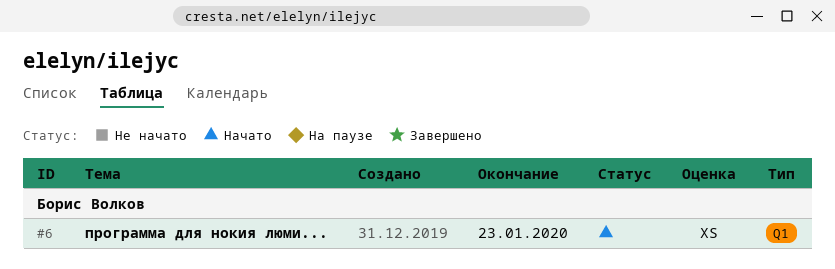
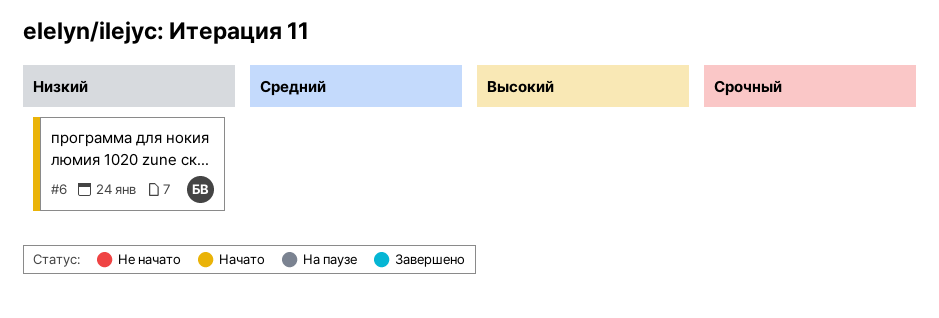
#6, due: Jan 23 -> Jan 24

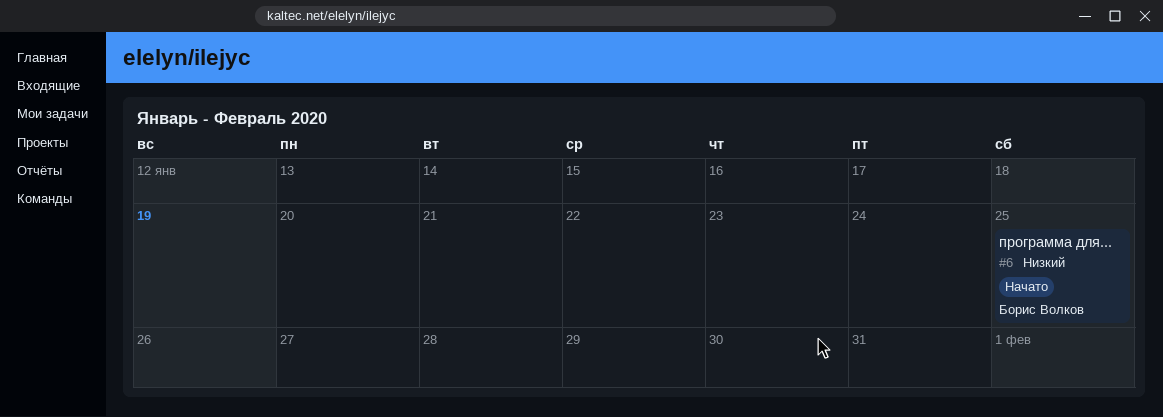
#6, due: Jan 24 -> Jan 25

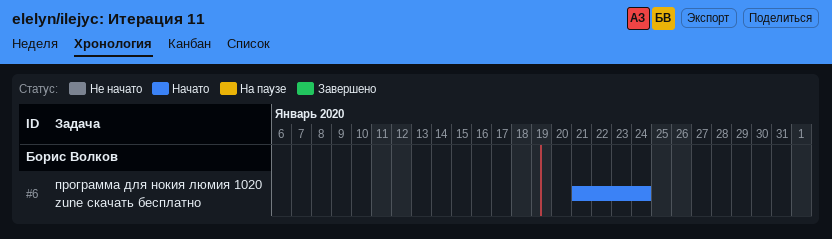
#6, due: Jan 25 -> Jan 24

